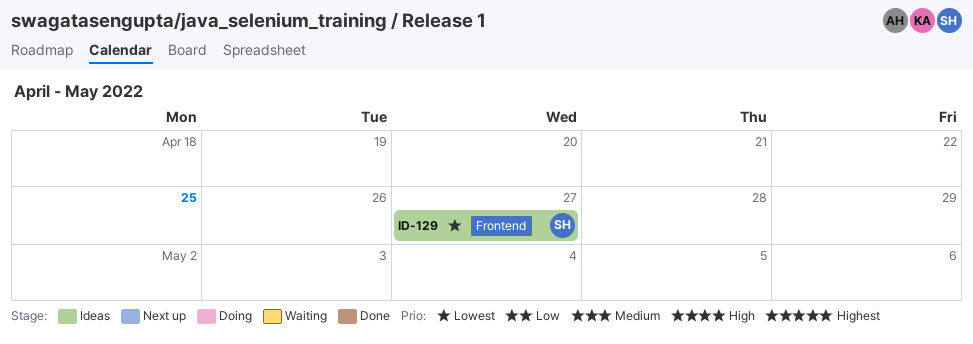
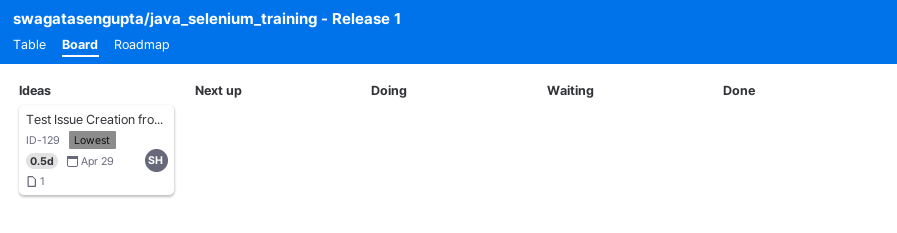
ID-129, due: Apr 27 -> Apr 29

